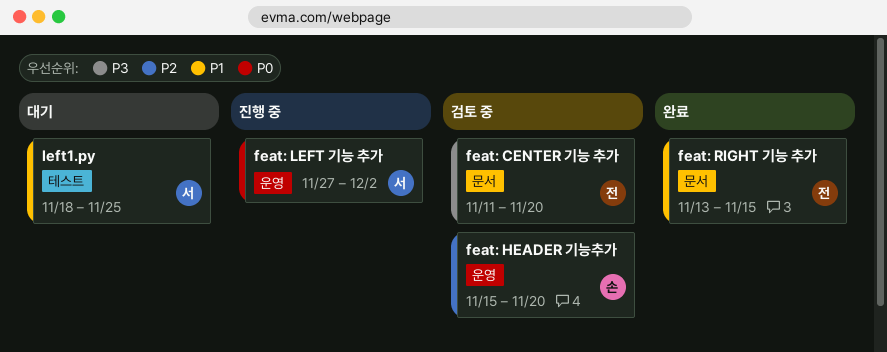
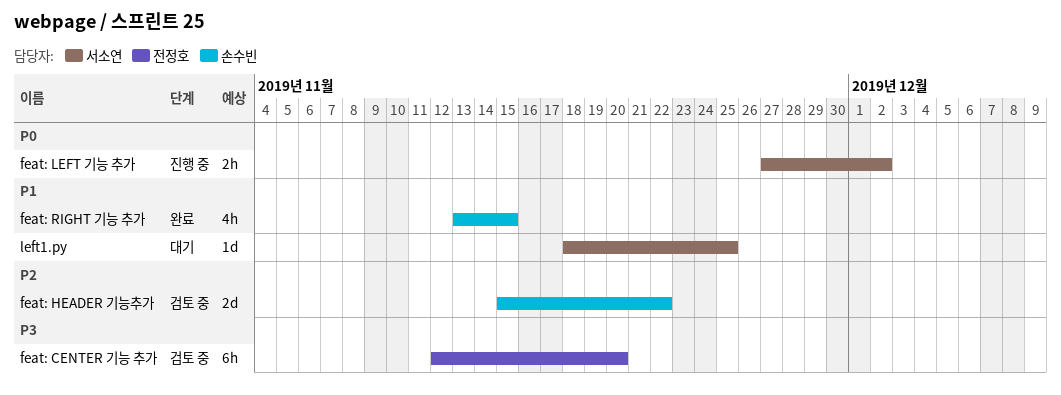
feat: CENTER 기능 추가, start: Nov 11 -> Nov 12
feat: HEADER 기능추가, due: Nov 20 -> Nov 22
feat: RIGHT 기능 추가, owner: 전정호 -> 손수빈

